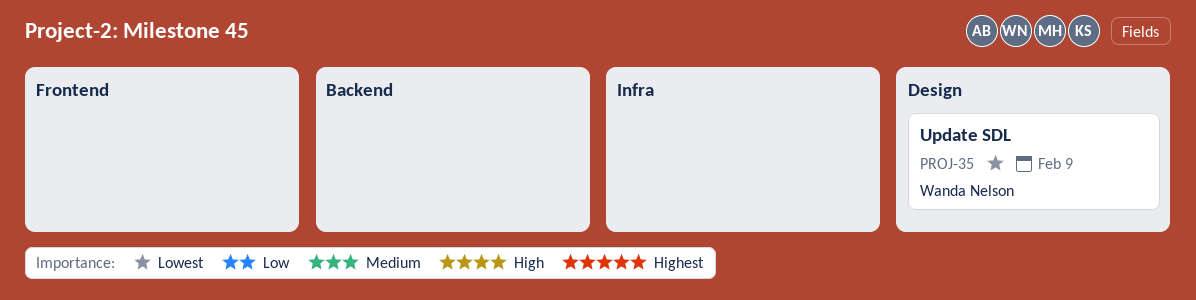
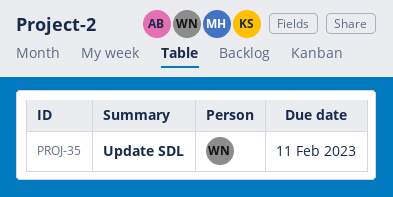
PROJ-35, due: Feb 9 -> Feb 11

